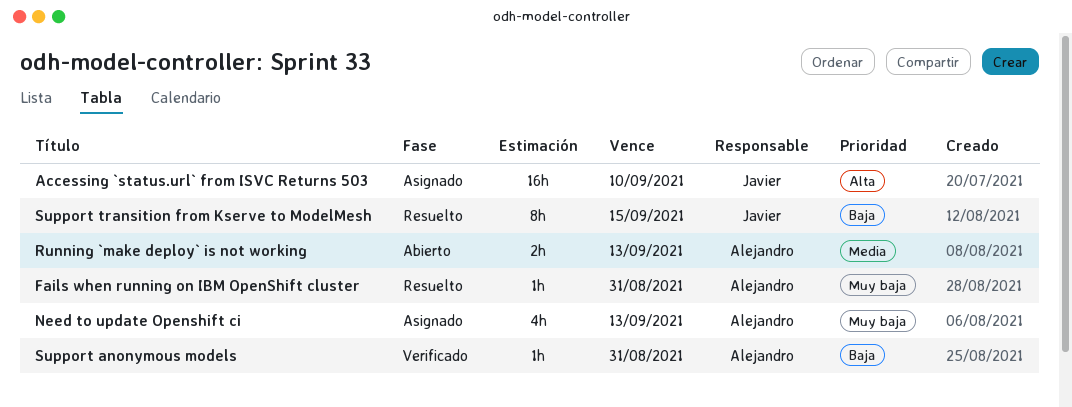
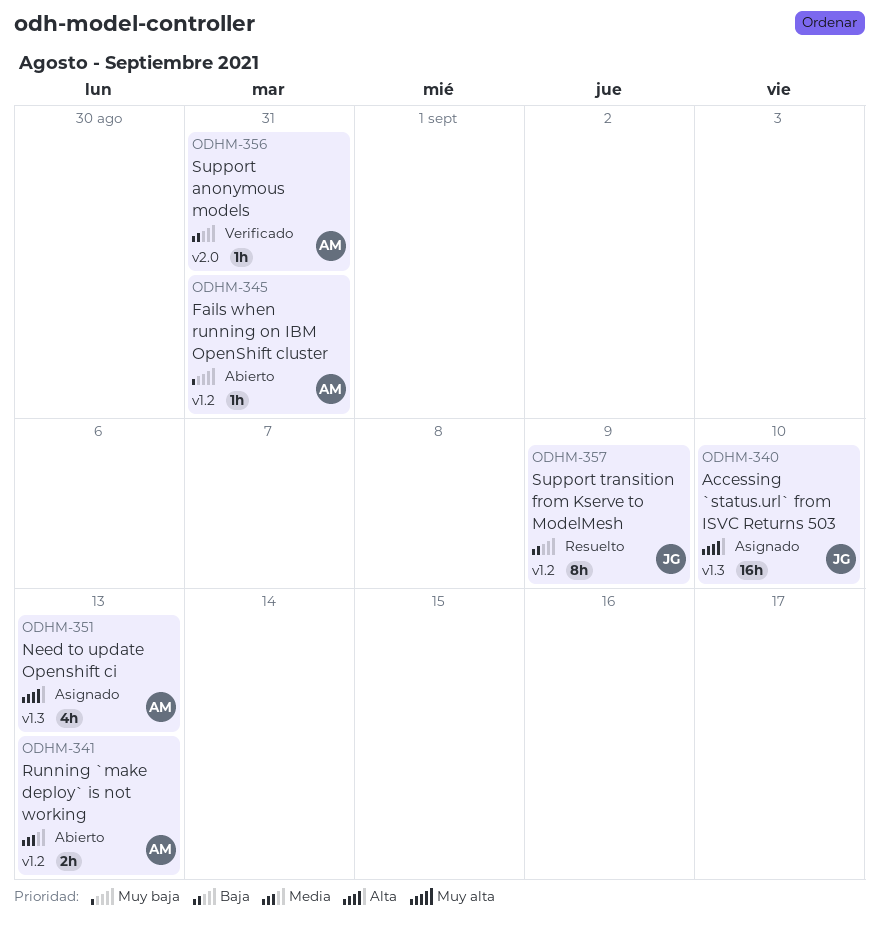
Fails when running on IBM OpenShift cluster, status: Resuelto -> Abierto
Need to update Openshift ci, priority: Muy baja -> Alta
Support transition from Kserve to ModelMesh, due: Sep 15 -> Sep 9

